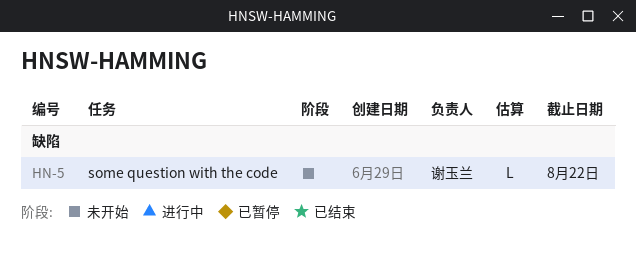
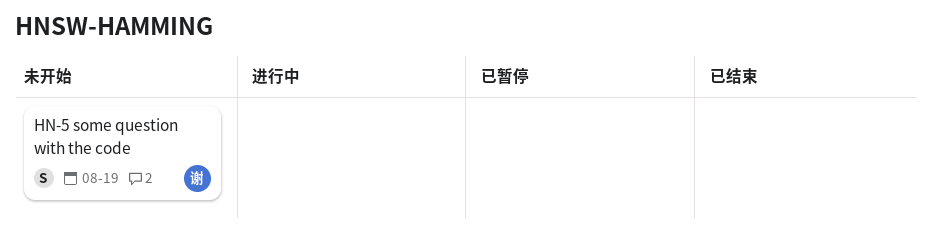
HN-5, estimate: L -> S
HN-5, due: Aug 22 -> Aug 19

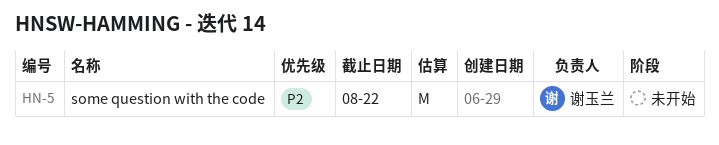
HN-5, estimate: S -> M
HN-5, due: Aug 19 -> Aug 22

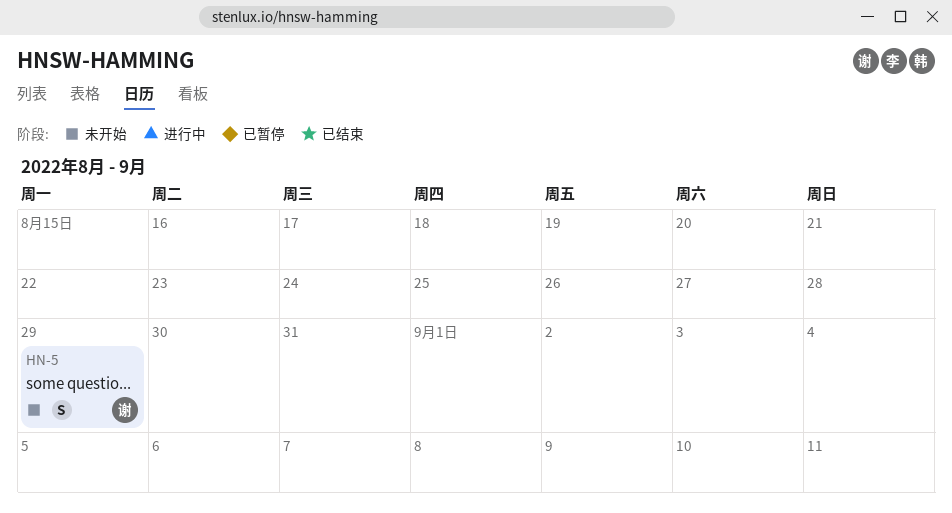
HN-5, estimate: M -> S
HN-5, due: Aug 22 -> Aug 29

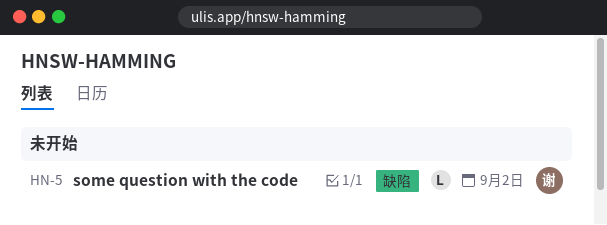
HN-5, estimate: S -> L
HN-5, due: Aug 29 -> Sep 2

